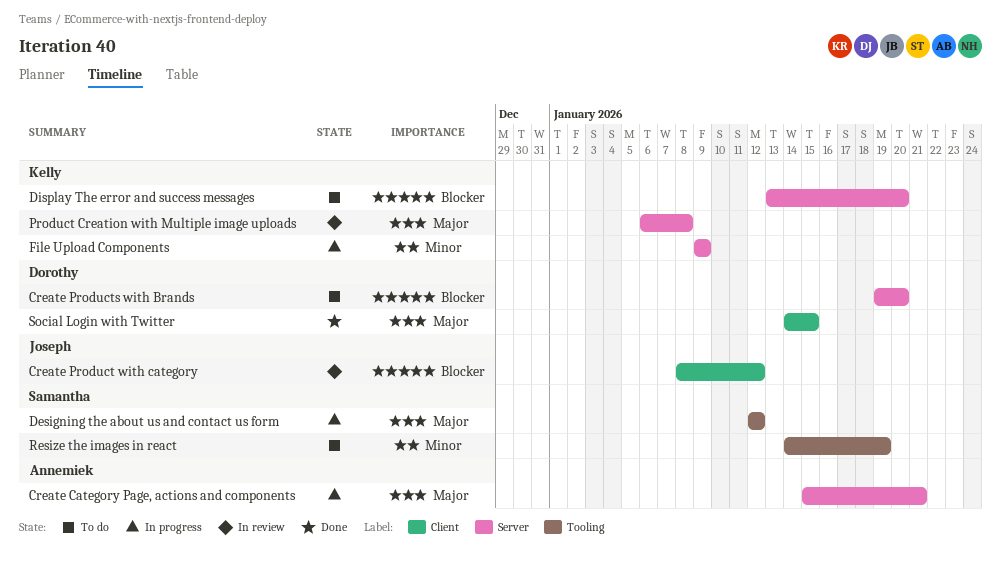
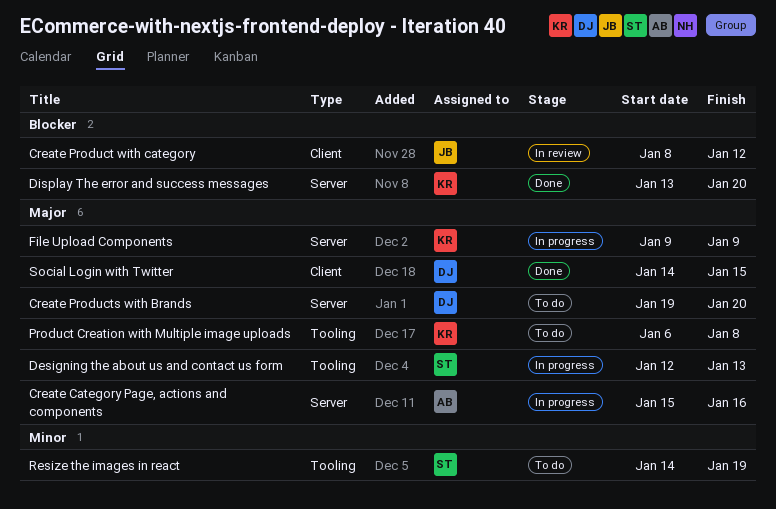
Create Category Page, actions and components, due: Jan 21 -> Jan 16
Create Products with Brands, priority: Blocker -> Major
Designing the about us and contact us form, due: Jan 12 -> Jan 13
Display The error and success messages, status: To do -> Done
File Upload Components, priority: Minor -> Major
Product Creation with Multiple image uploads, status: In review -> To do
Product Creation with Multiple image uploads, label: Server -> Tooling

